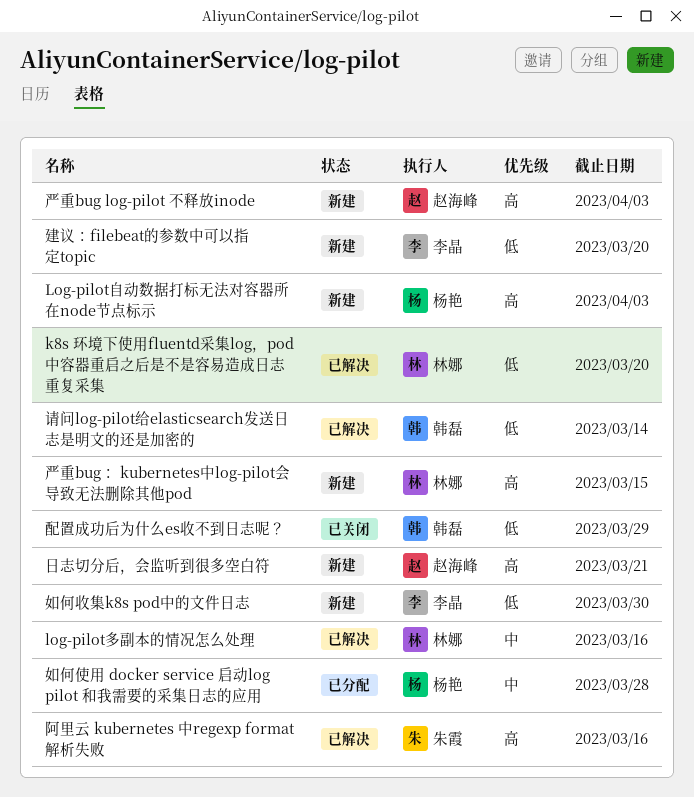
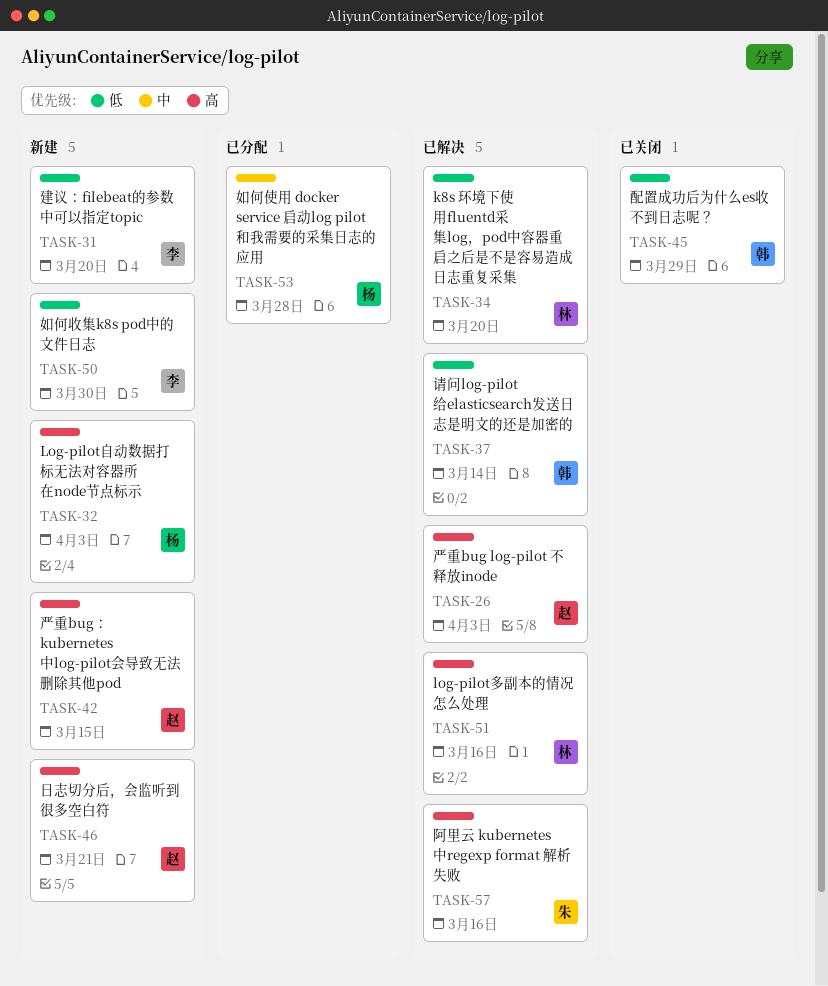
log-pilot多副本的情况怎么处理, priority: 中 -> 高
严重bug log-pilot 不释放inode, status: 新建 -> 已解决
严重bug： kubernetes中log-pilot会导致无法删除其他pod, owner: 林娜 -> 赵海峰

